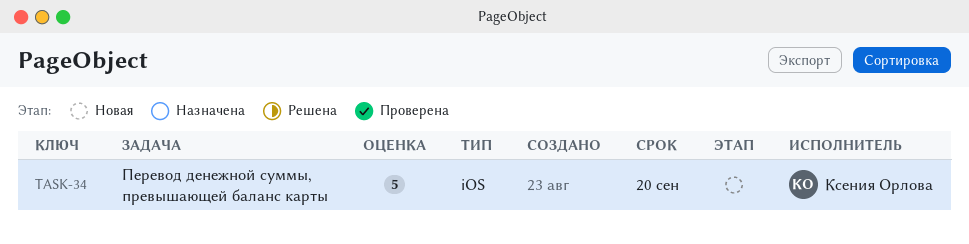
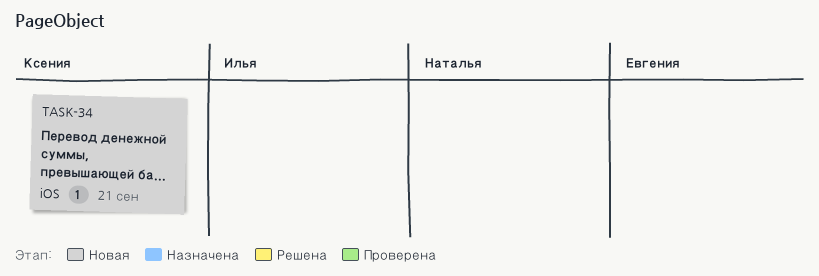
TASK-34, estimate: 5 -> 1
TASK-34, due: Sep 20 -> Sep 21

